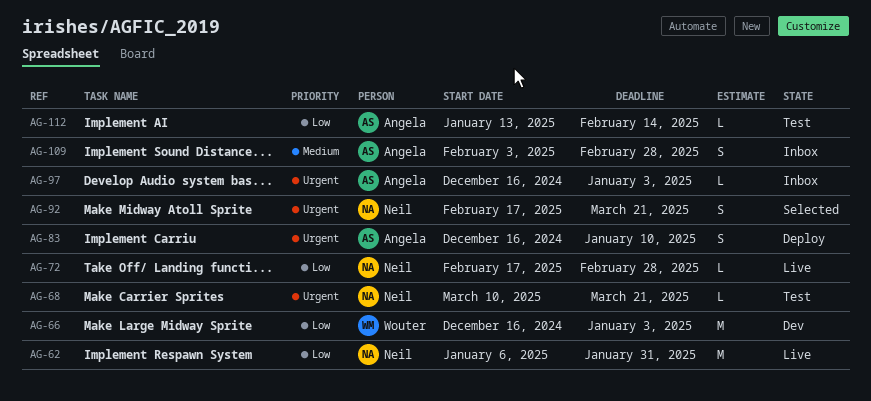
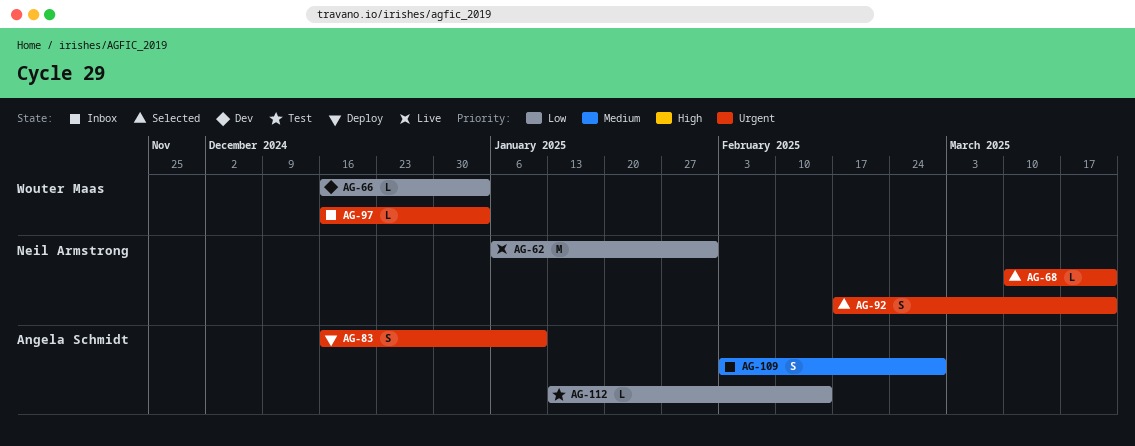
AG-66, estimate: M -> L
AG-68, status: Test -> Selected
AG-72: present -> none
AG-97, owner: Angela Schmidt -> Wouter Maas

